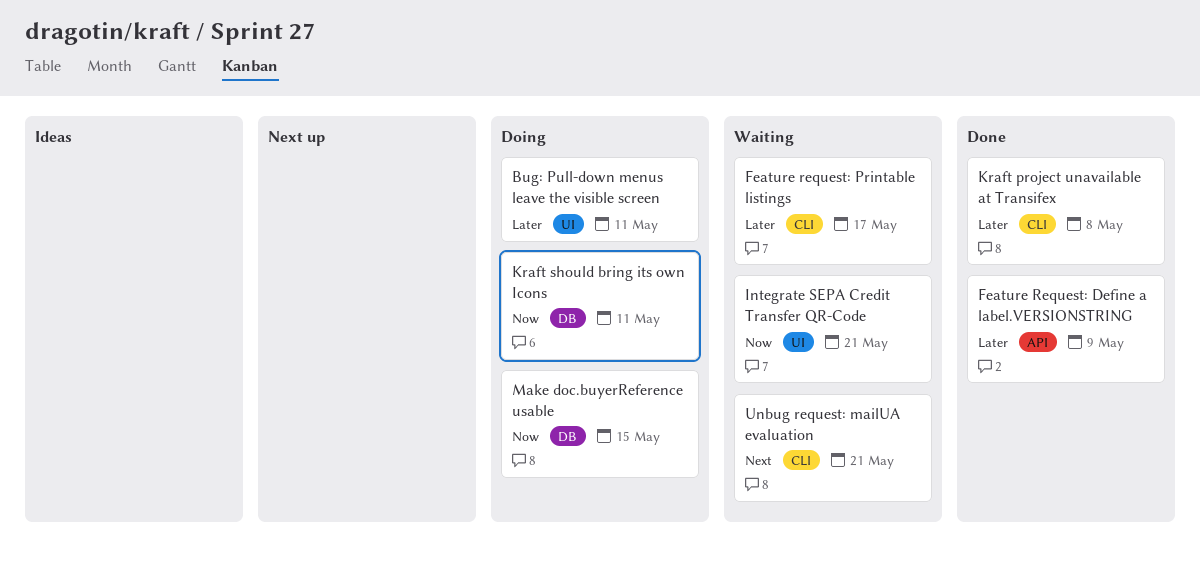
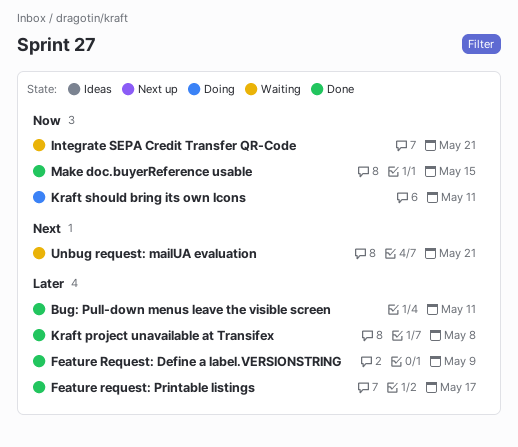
Bug: Pull-down menus leave the visible screen, status: Doing -> Done
Feature request: Printable listings, status: Waiting -> Done
Make doc.buyerReference usable, status: Doing -> Done

